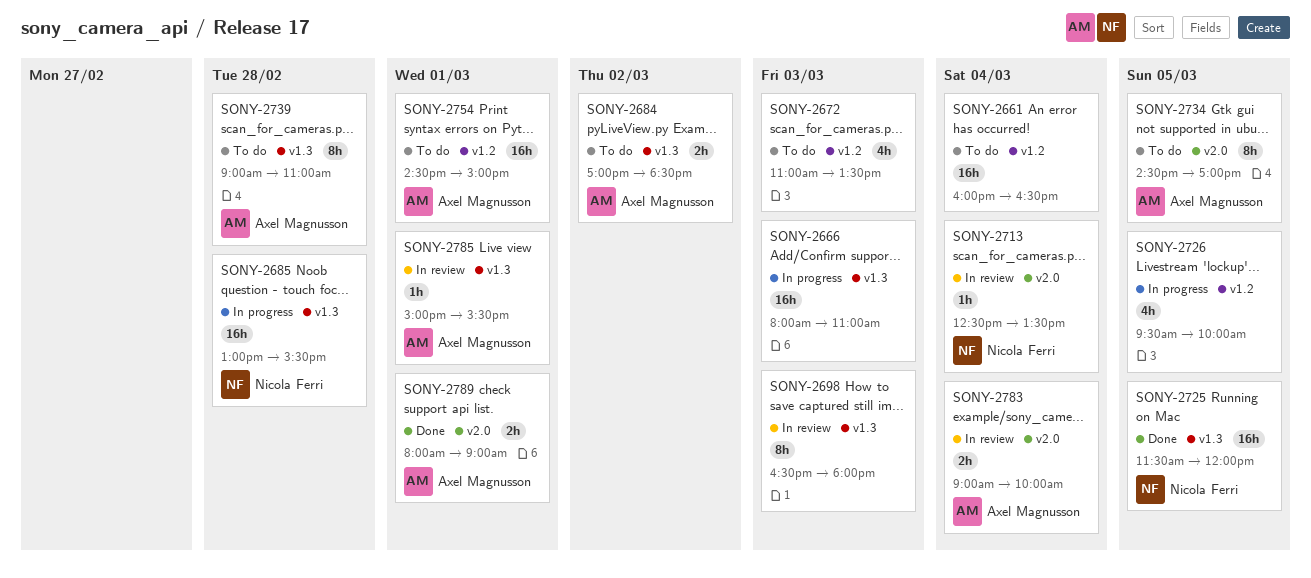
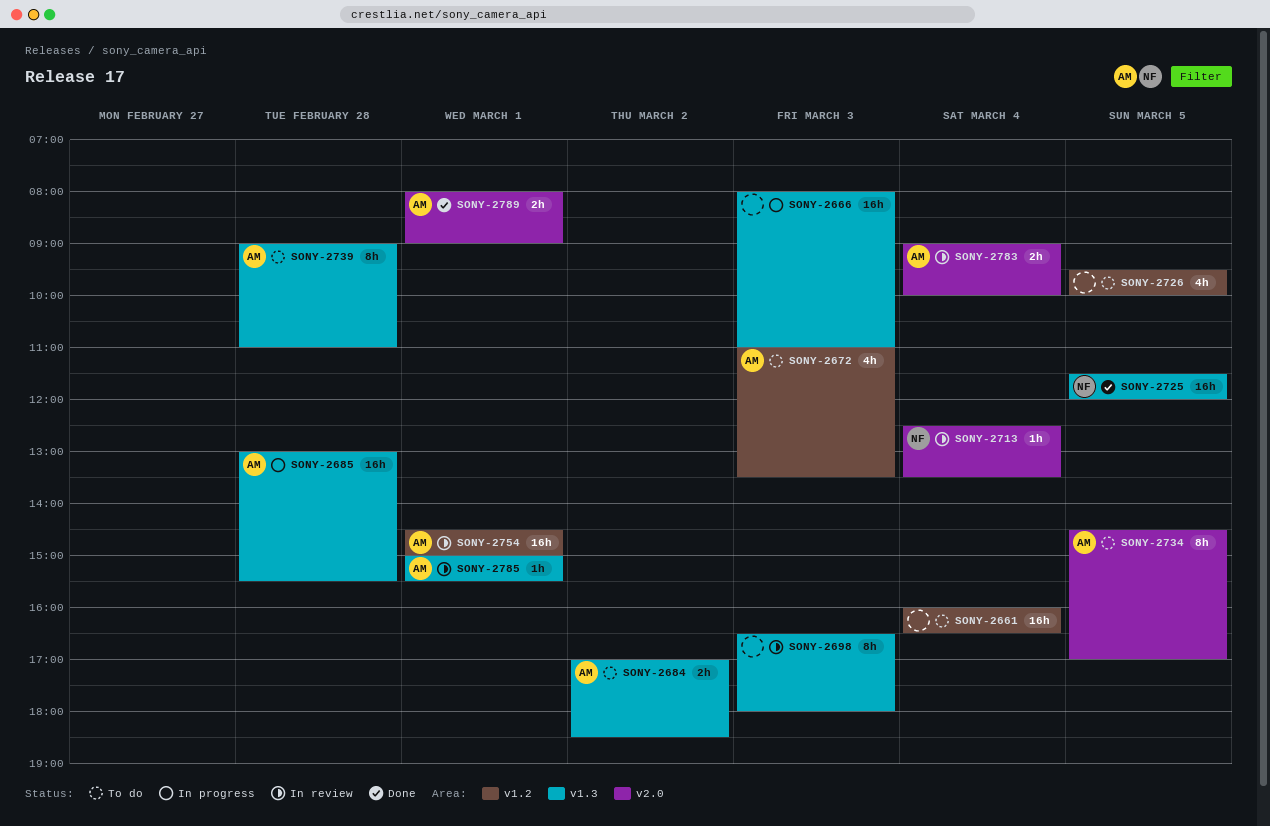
SONY-2672, owner: none -> Axel Magnusson
SONY-2685, owner: Nicola Ferri -> Axel Magnusson
SONY-2726, status: In progress -> To do
SONY-2754, status: To do -> In review

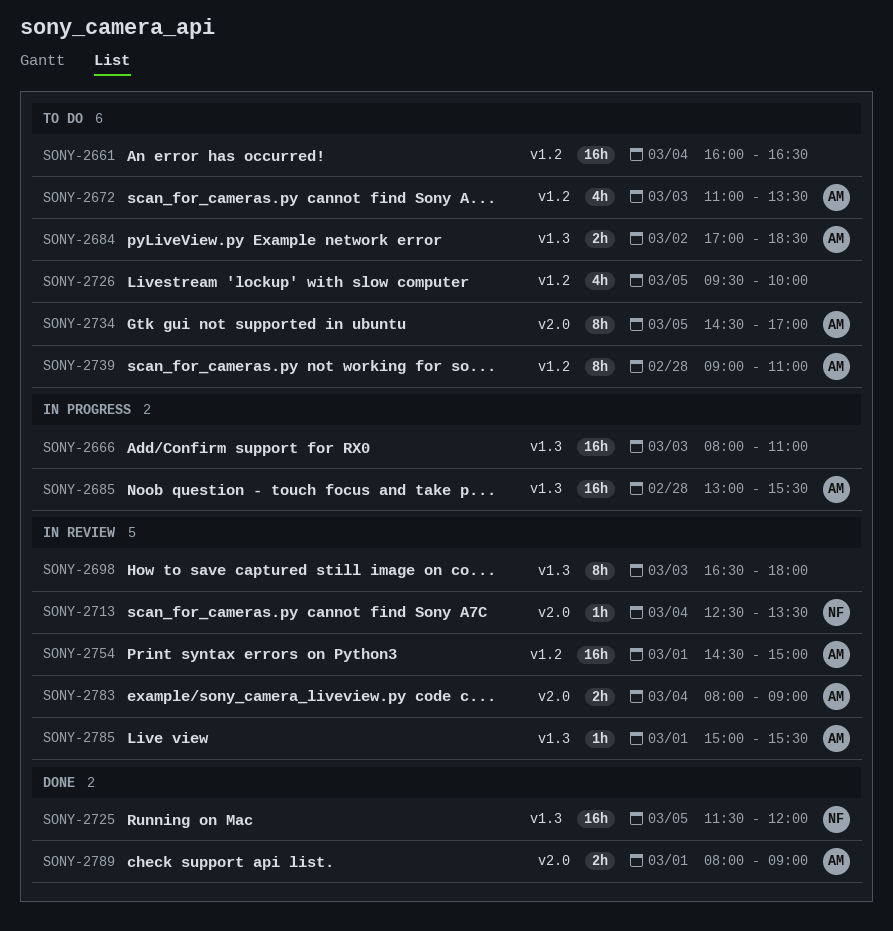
SONY-2739, label: v1.3 -> v1.2
SONY-2783, begins: 09:00 -> 08:00
SONY-2783, ends: 10:00 -> 09:00

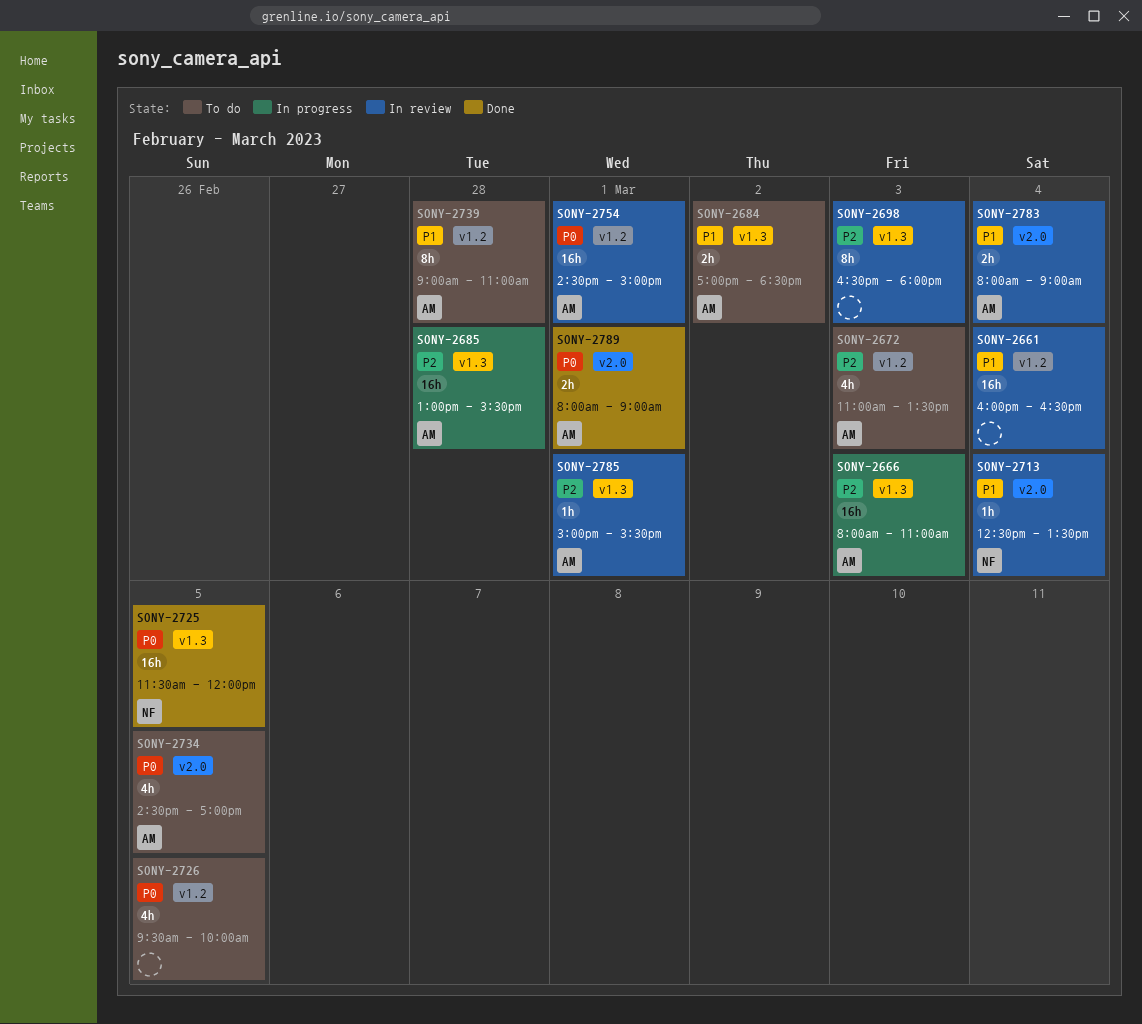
SONY-2661, status: To do -> In review
SONY-2666, owner: none -> AM
SONY-2734, estimate: 8h -> 4h

